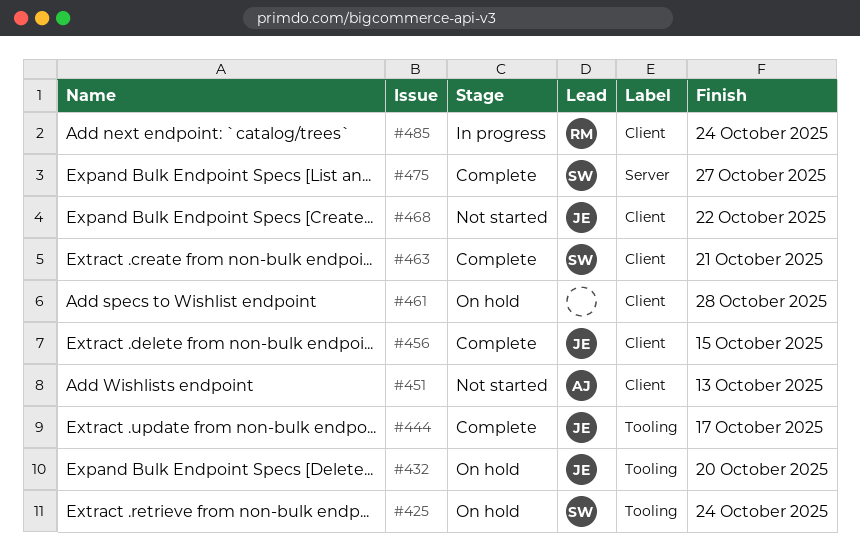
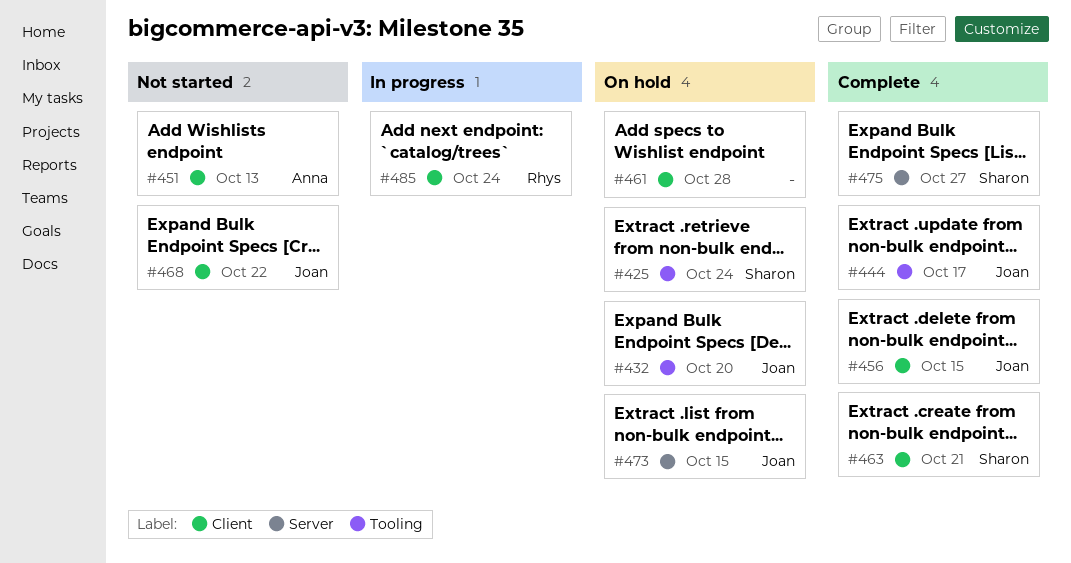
#473: none -> present

